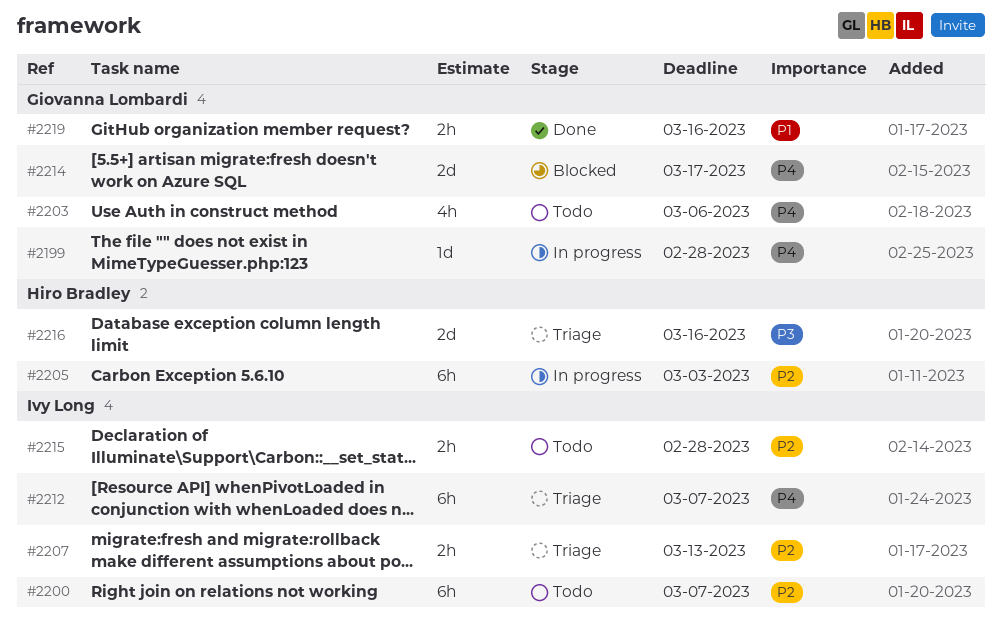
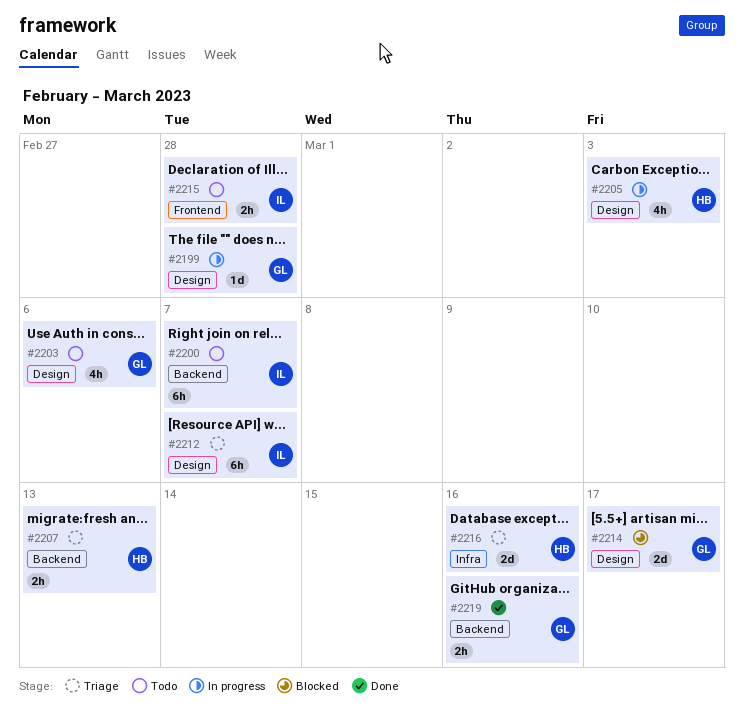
#2205, estimate: 6h -> 4h
#2207, owner: Ivy Long -> Hiro Bradley

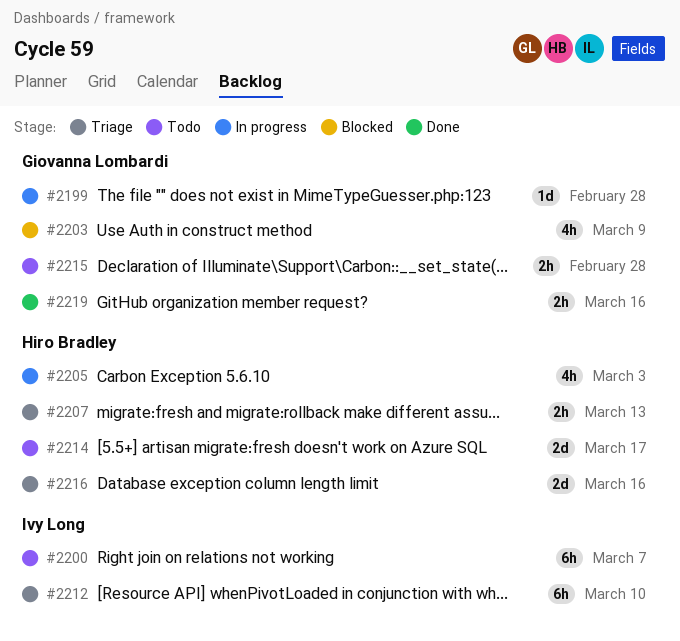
#2203, status: Todo -> Blocked
#2203, due: Mar 6 -> Mar 9
#2212, due: Mar 7 -> Mar 10
#2214, status: Blocked -> Todo
#2214, owner: Giovanna Lombardi -> Hiro Bradley
#2215, owner: Ivy Long -> Giovanna Lombardi

